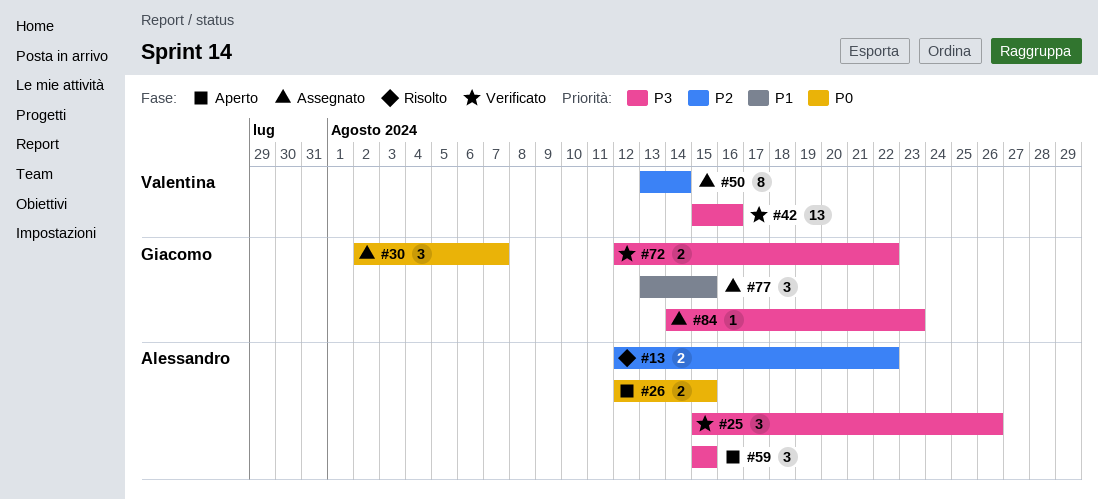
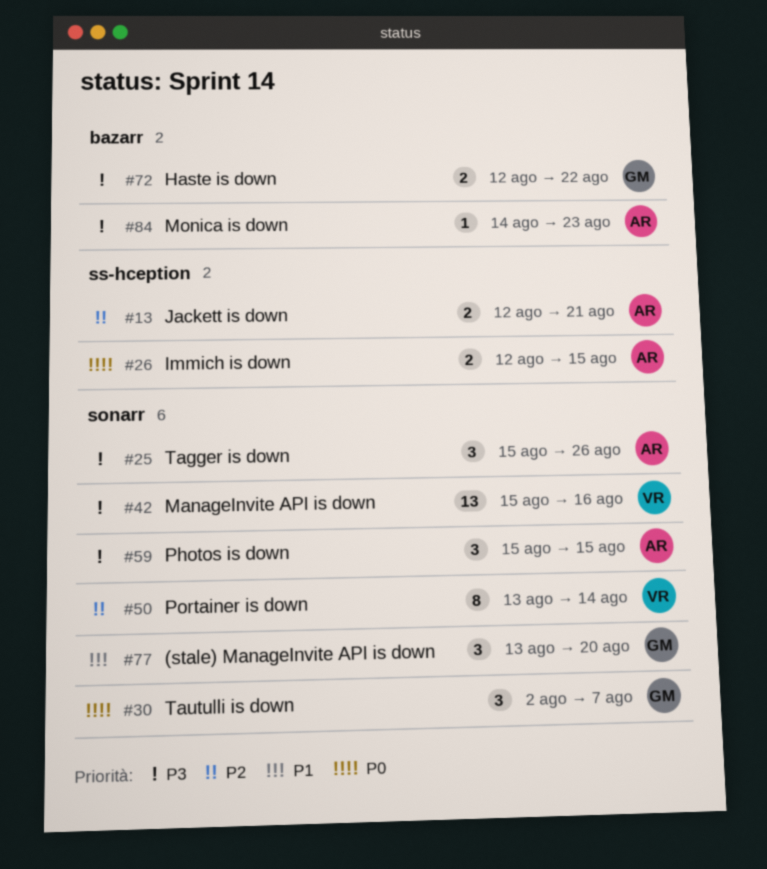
#13, due: Aug 22 -> Aug 21
#77, due: Aug 15 -> Aug 20
#84, owner: Giacomo -> Alessandro

